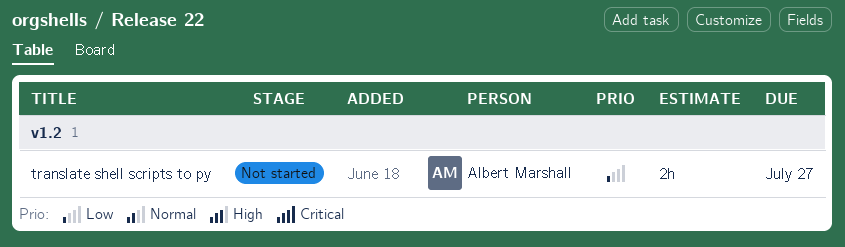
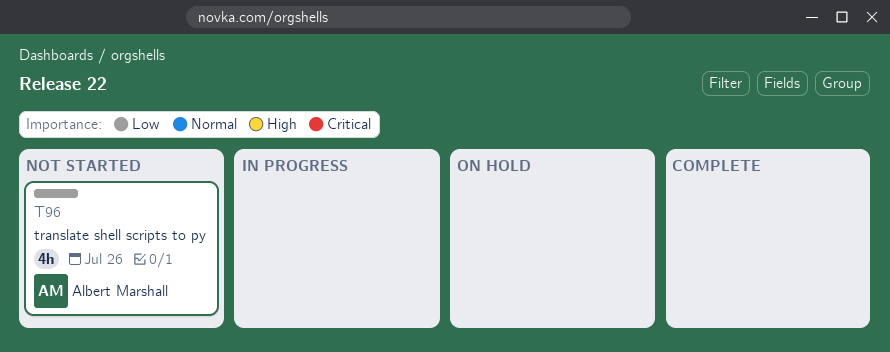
translate shell scripts to py, estimate: 2h -> 4h
translate shell scripts to py, due: Jul 27 -> Jul 26

